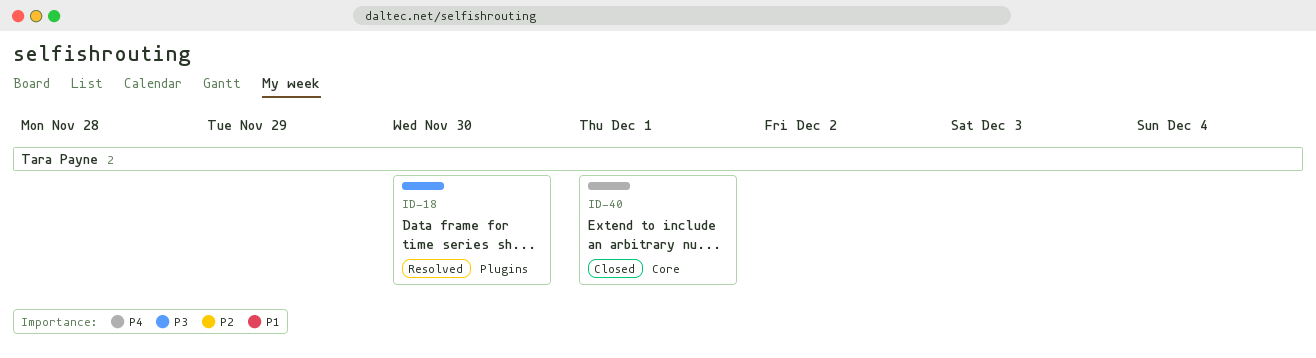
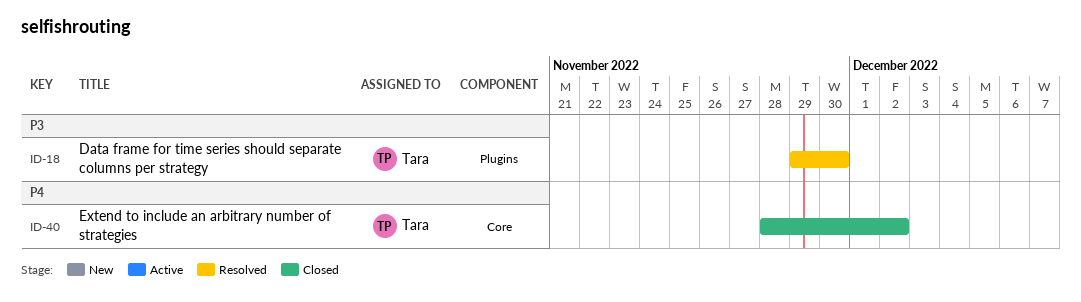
ID-40, due: Dec 1 -> Dec 2

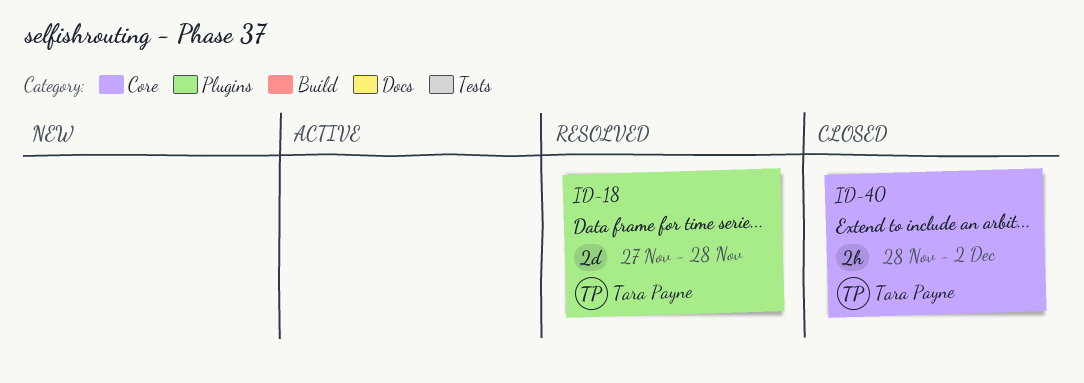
ID-18, start: Nov 29 -> Nov 27
ID-18, due: Nov 30 -> Nov 28

